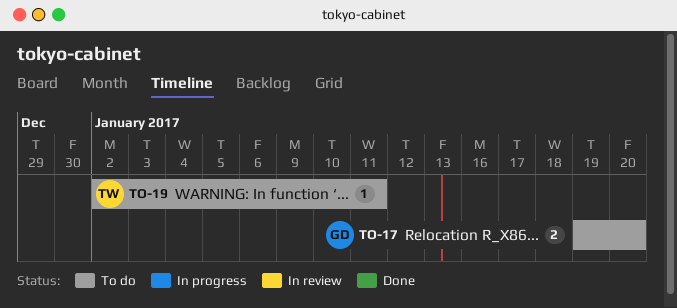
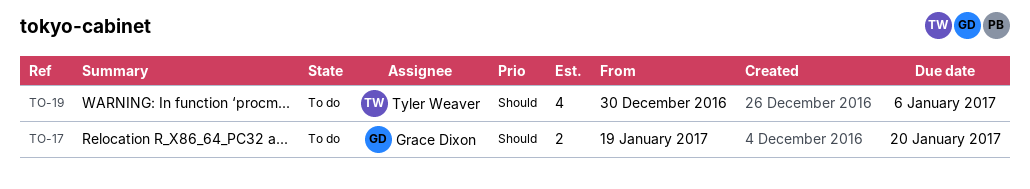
TO-19, estimate: 1 -> 4
TO-19, start: Jan 2 -> Dec 30
TO-19, due: Jan 11 -> Jan 6

